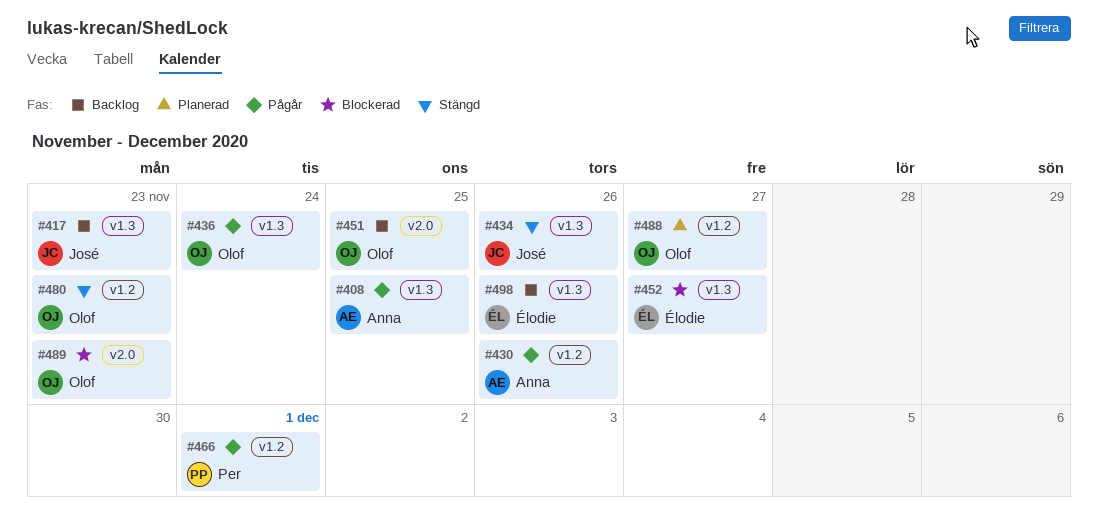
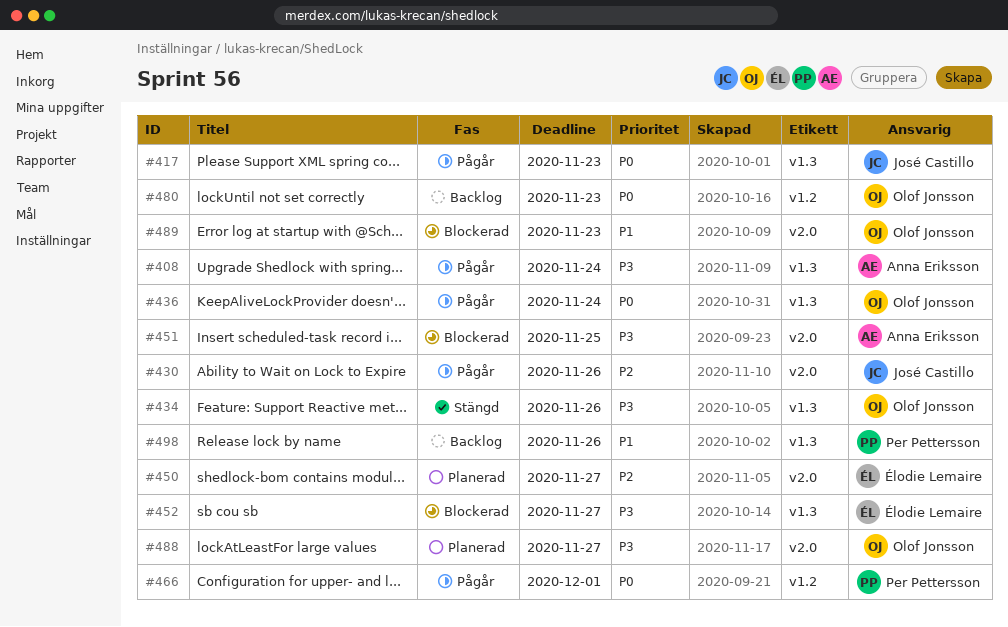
#408, due: Nov 25 -> Nov 24
#417, status: Backlog -> Pågår
#430, owner: Anna Eriksson -> José Castillo
#430, label: v1.2 -> v2.0
#434, owner: José Castillo -> Olof Jonsson
#450: none -> present
#451, status: Backlog -> Blockerad
#451, owner: Olof Jonsson -> Anna Eriksson
#480, status: Stängd -> Backlog
#488, label: v1.2 -> v2.0
#498, owner: Élodie Lemaire -> Per Pettersson

